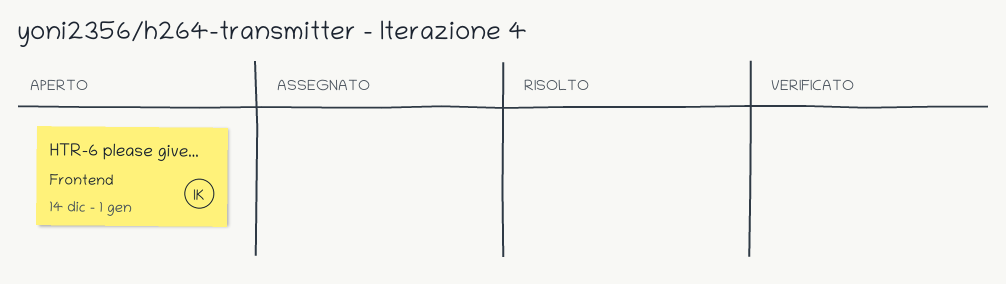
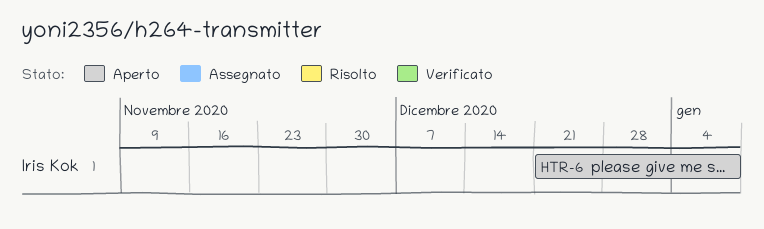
HTR-6, start: Dec 14 -> Dec 21
HTR-6, due: Jan 1 -> Jan 8

